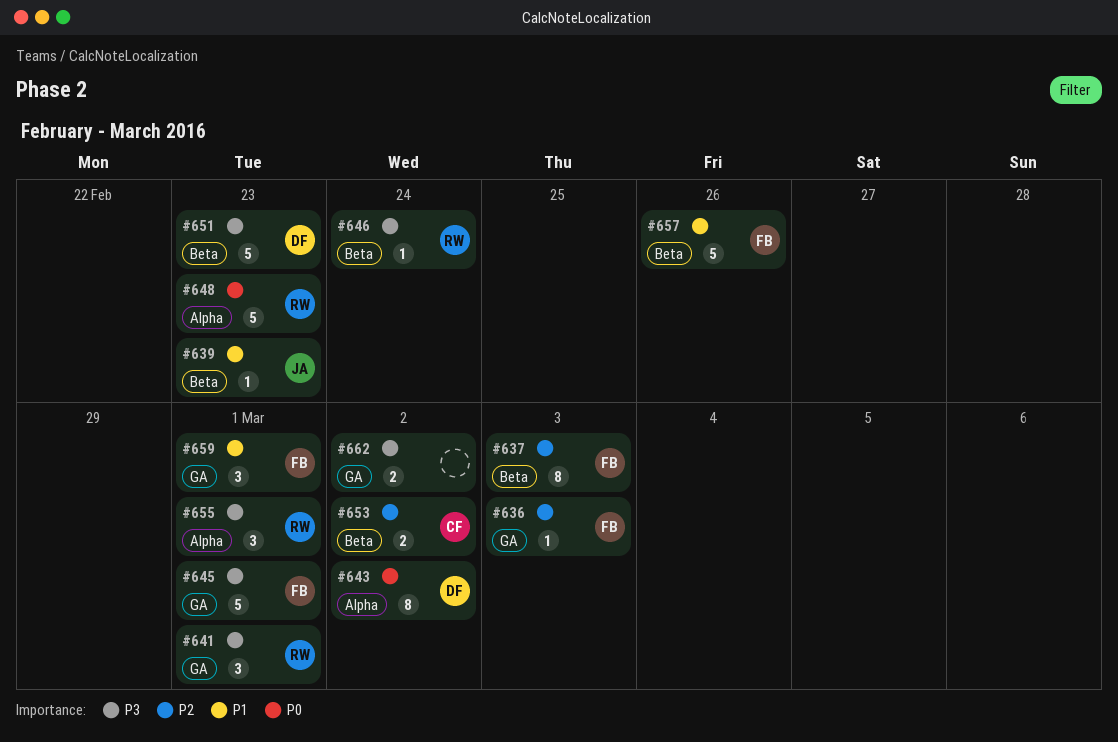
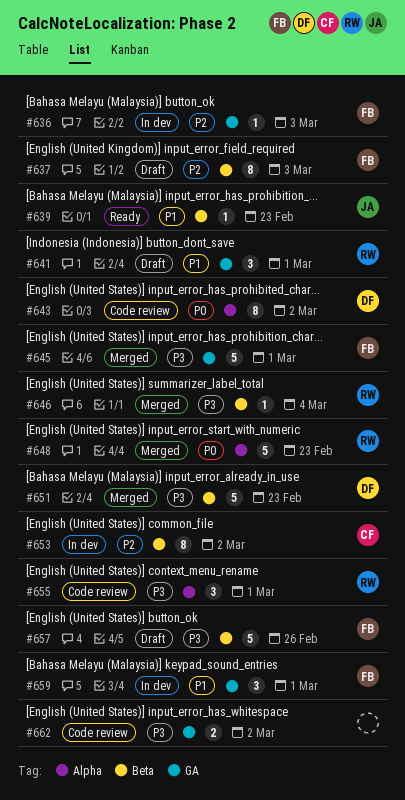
#641, priority: P3 -> P1
#646, due: Feb 24 -> Mar 4
#653, estimate: 2 -> 8
#657, priority: P1 -> P3

